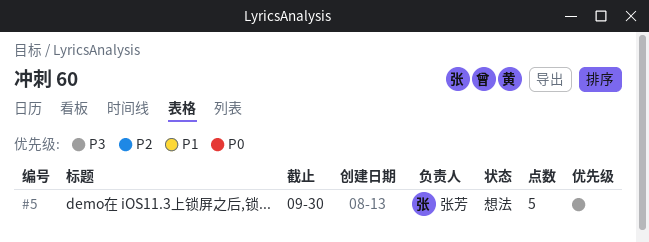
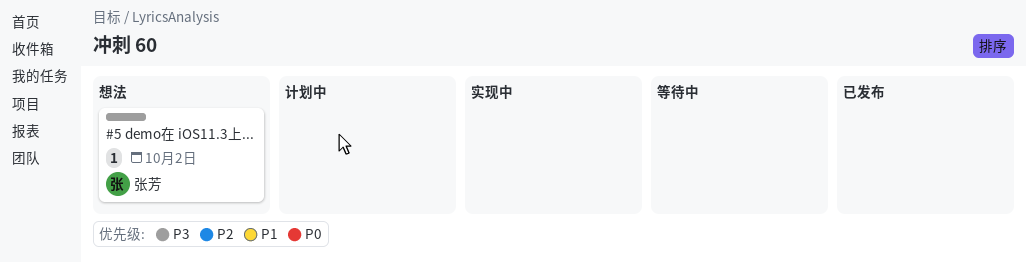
#5, estimate: 5 -> 1
#5, due: Sep 30 -> Oct 2

